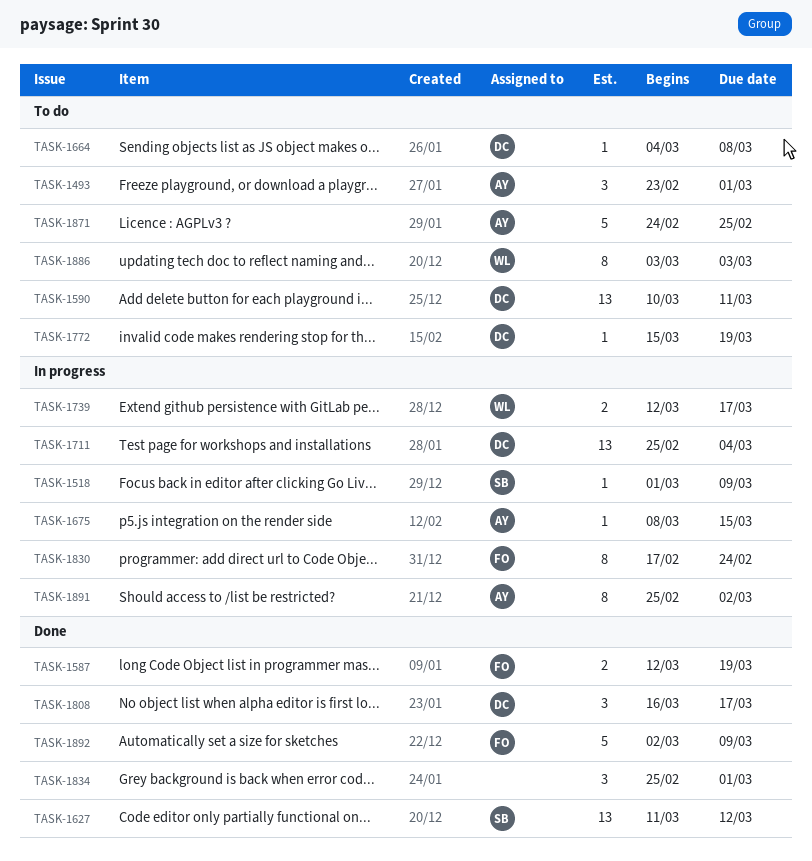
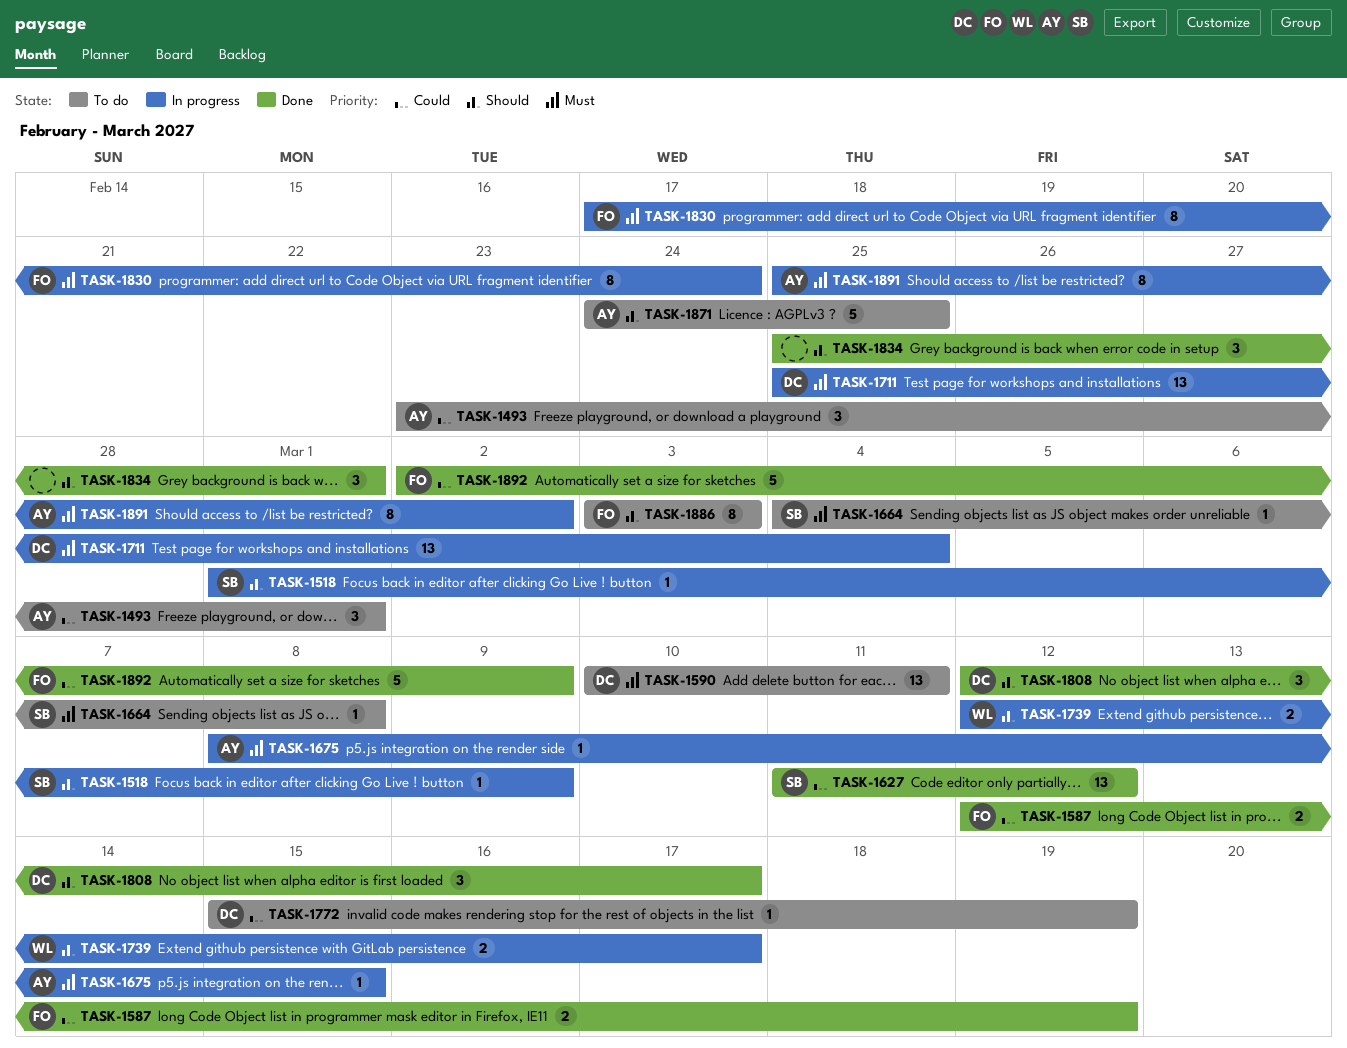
TASK-1664, owner: DC -> SB
TASK-1808, start: Mar 16 -> Mar 12
TASK-1886, owner: WL -> FO

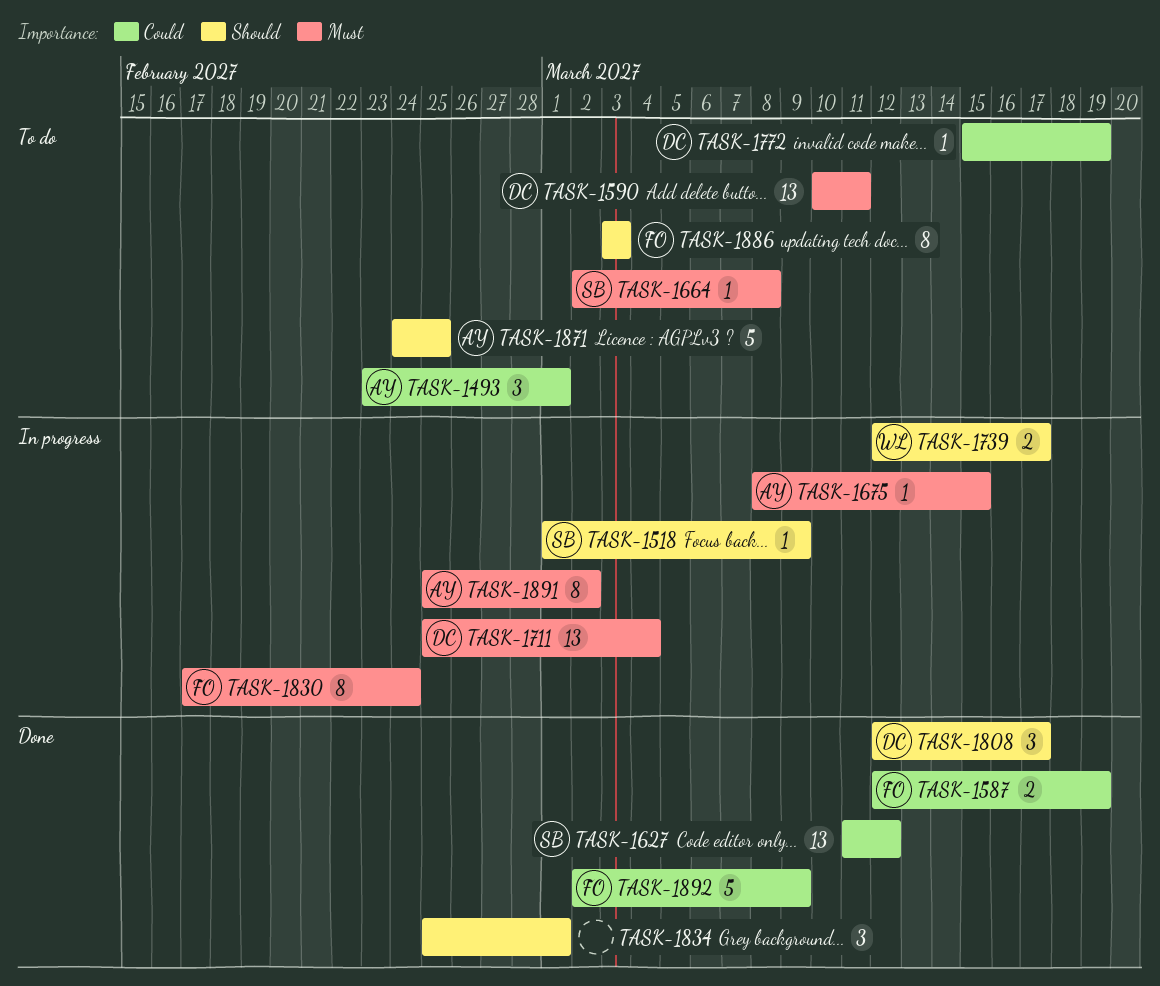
TASK-1664, start: Mar 4 -> Mar 2

